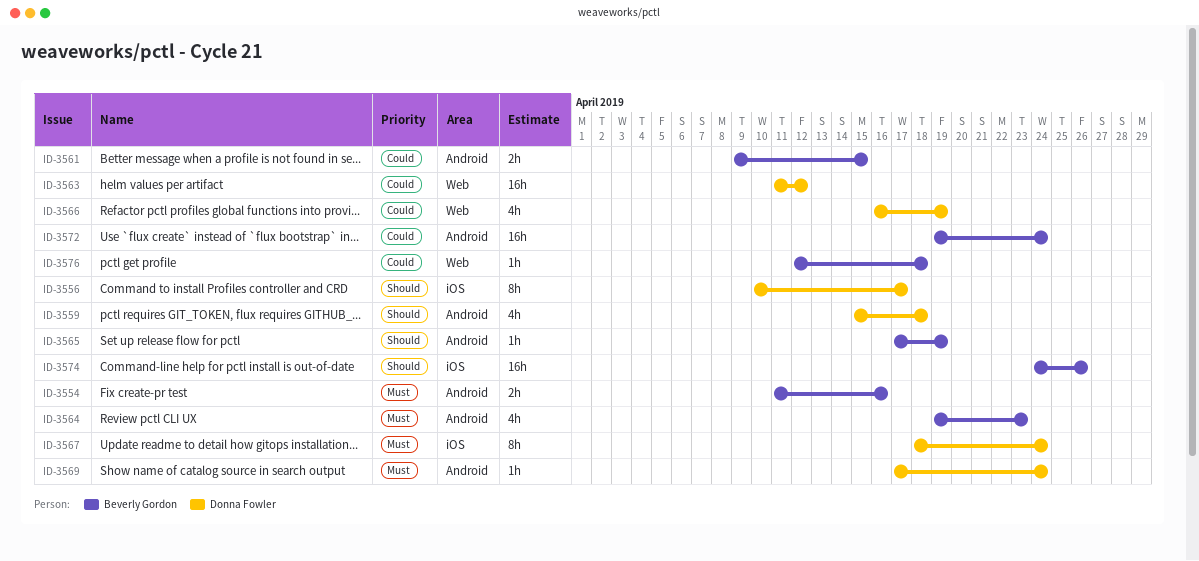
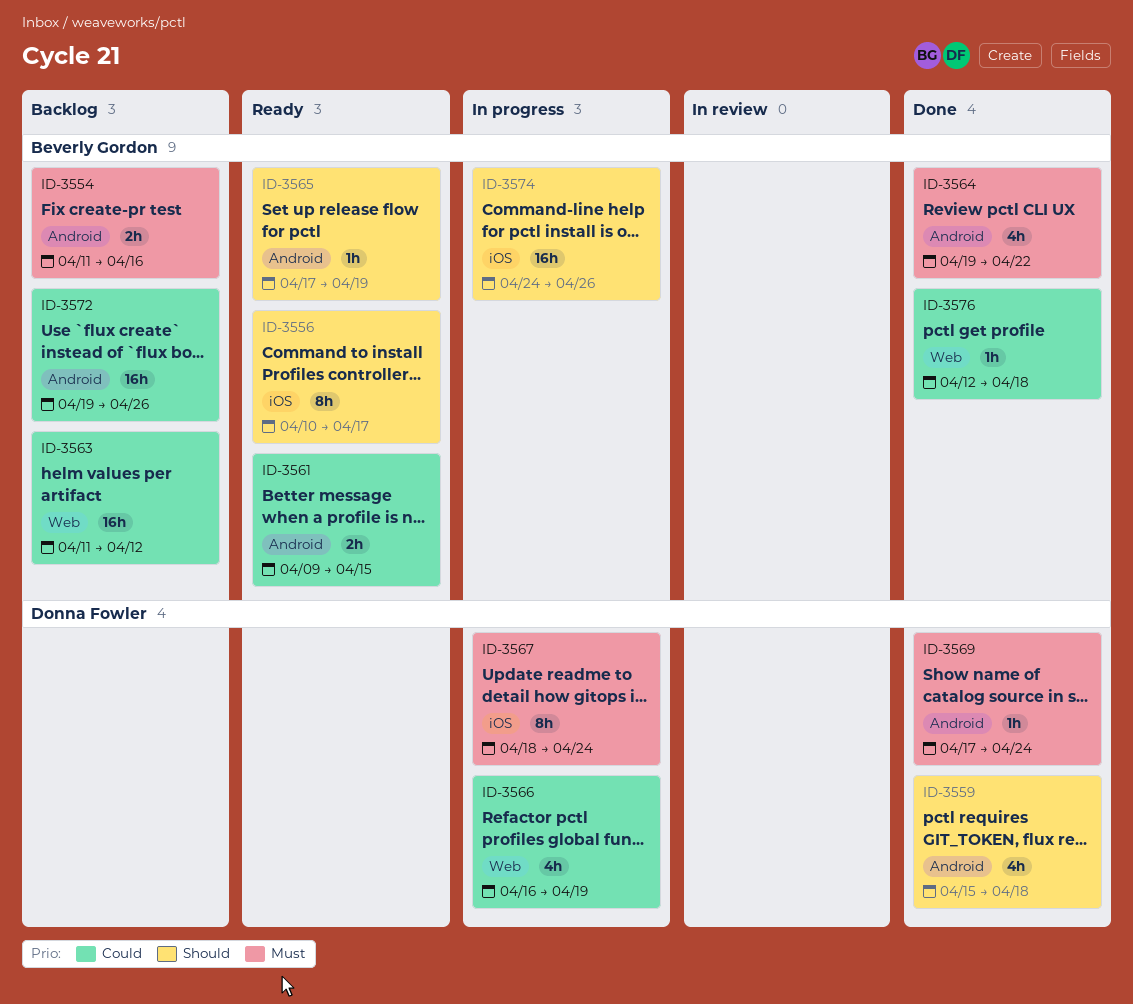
ID-3556, owner: Donna Fowler -> Beverly Gordon
ID-3563, owner: Donna Fowler -> Beverly Gordon
ID-3564, due: Apr 23 -> Apr 22
ID-3572, due: Apr 24 -> Apr 26

